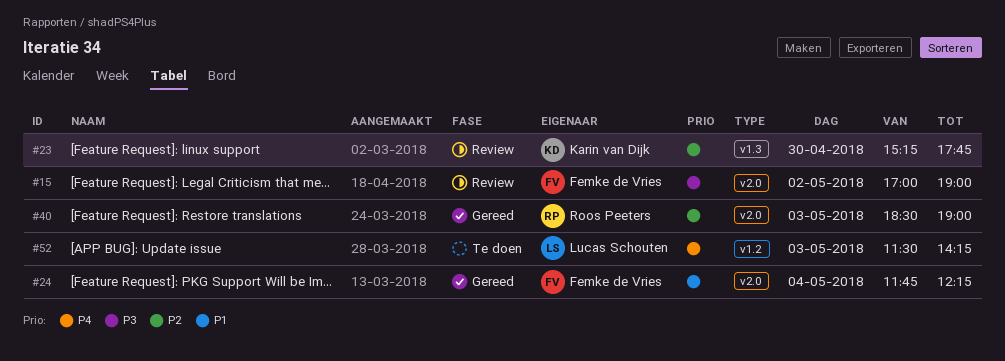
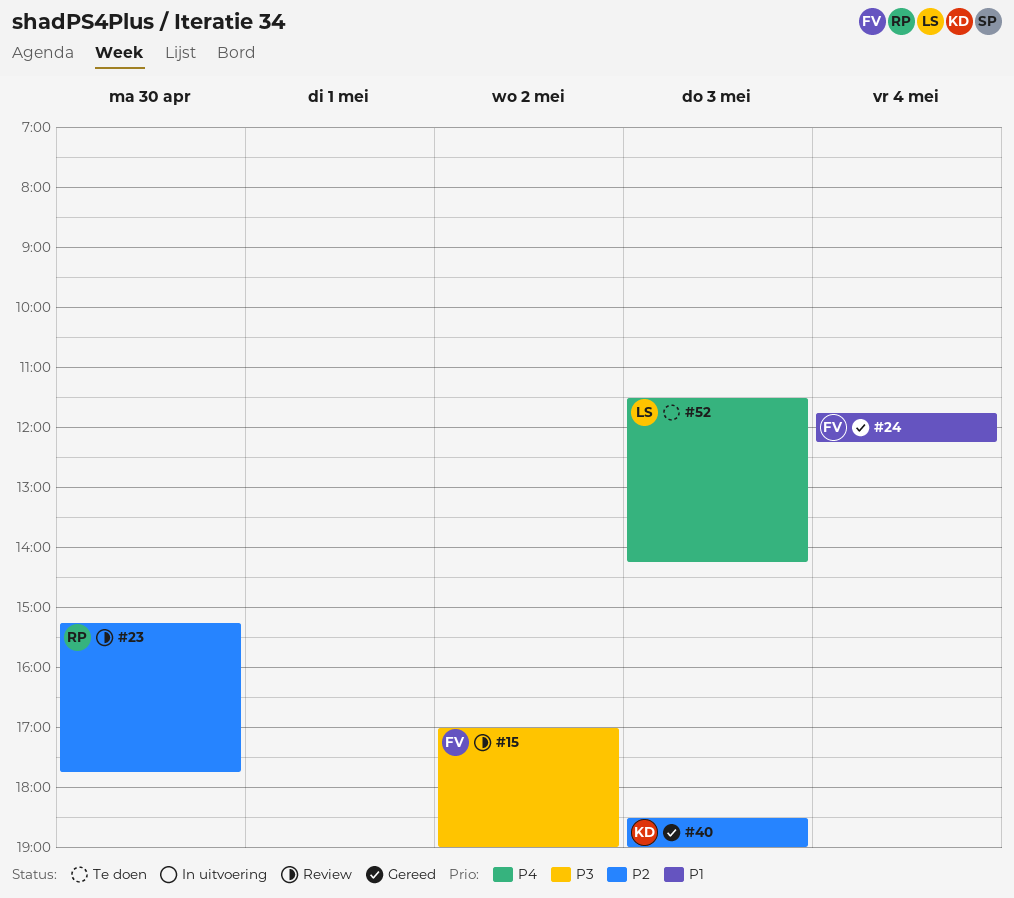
#23, owner: Karin van Dijk -> Roos Peeters
#40, owner: Roos Peeters -> Karin van Dijk

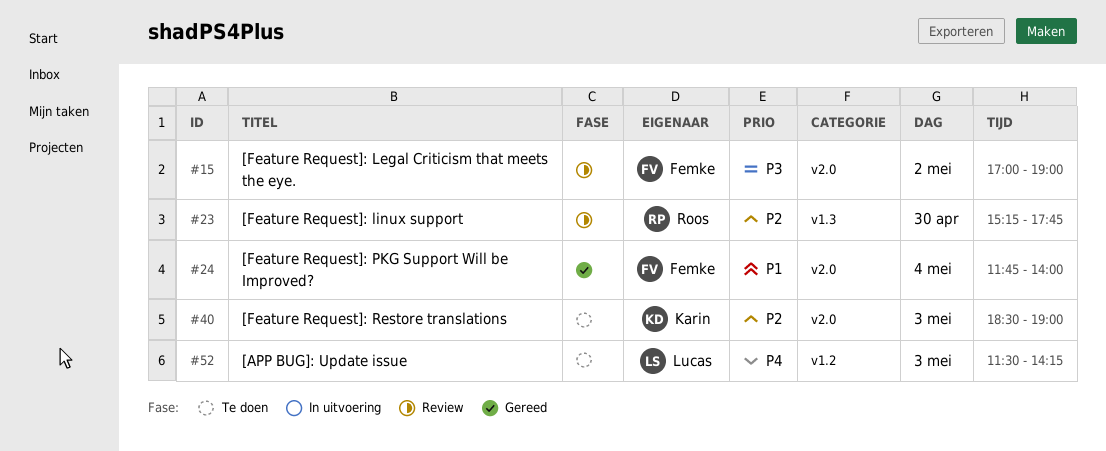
#24, ends: 12:15 -> 14:00
#40, status: Gereed -> Te doen

